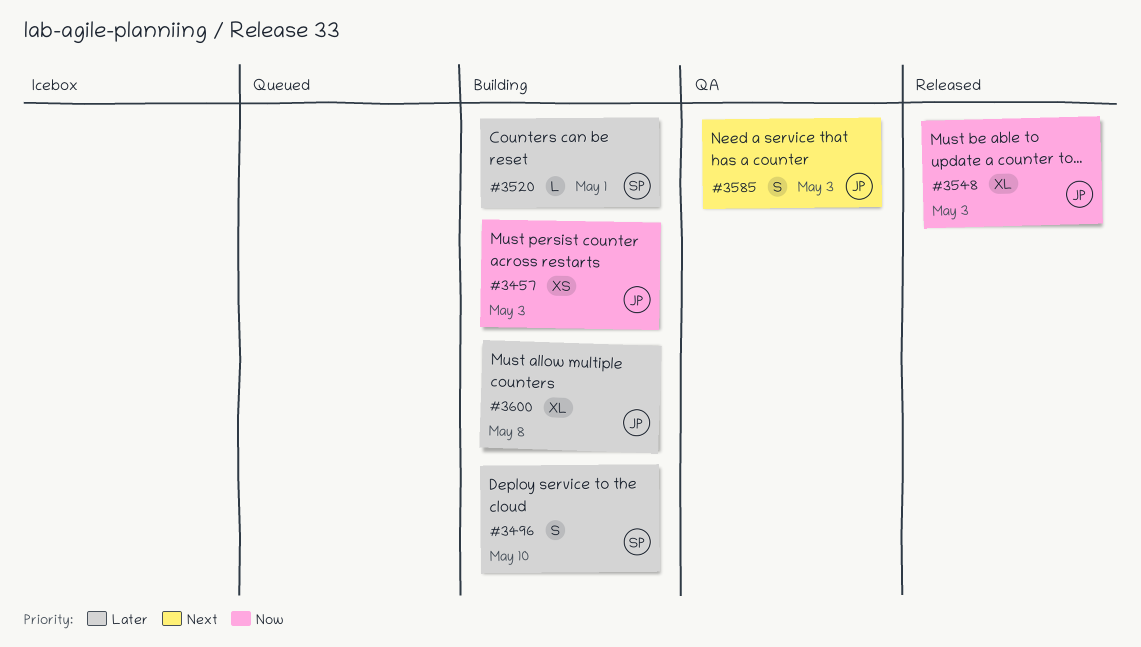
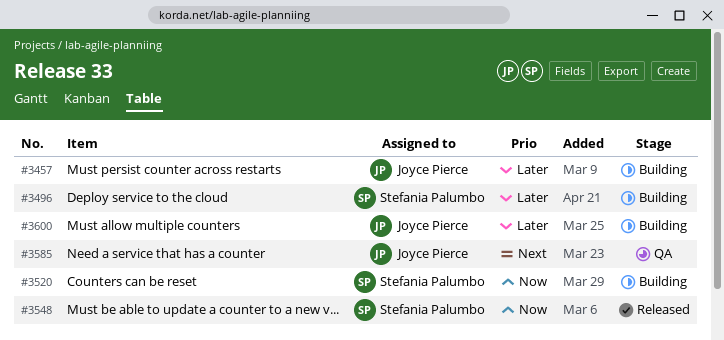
#3457, priority: Now -> Later
#3520, priority: Later -> Now
#3548, owner: Joyce Pierce -> Stefania Palumbo

